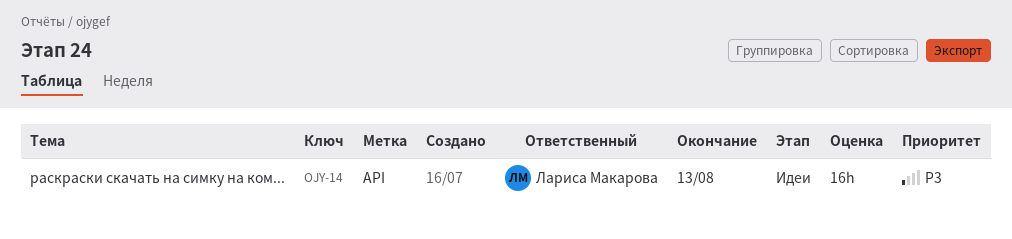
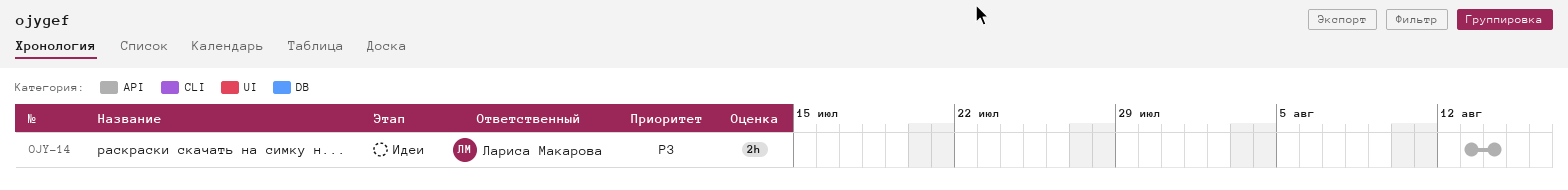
OJY-14, estimate: 16h -> 2h
OJY-14, due: Aug 13 -> Aug 14

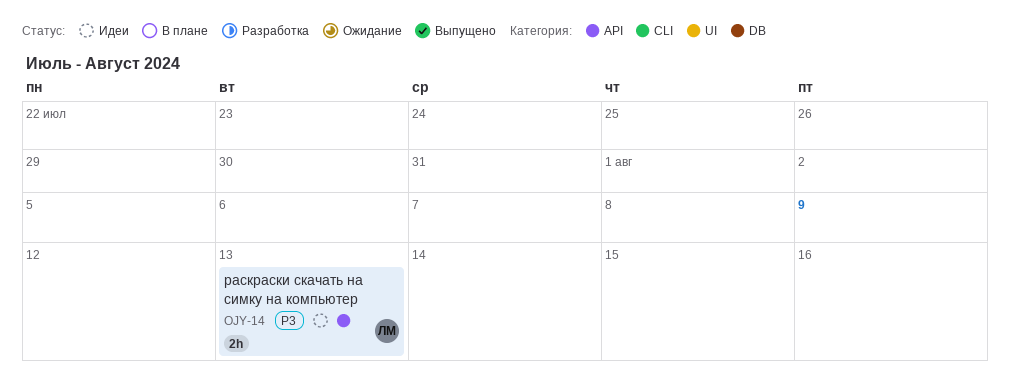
OJY-14, due: Aug 14 -> Aug 13

